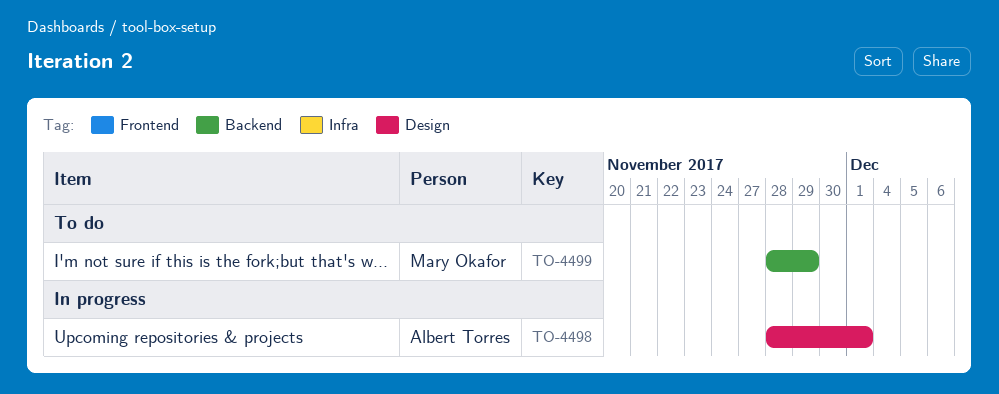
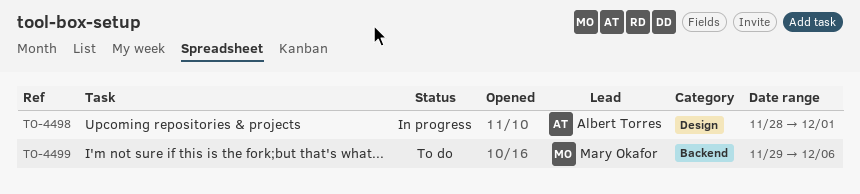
TO-4499, start: Nov 28 -> Nov 29
TO-4499, due: Nov 29 -> Dec 6

